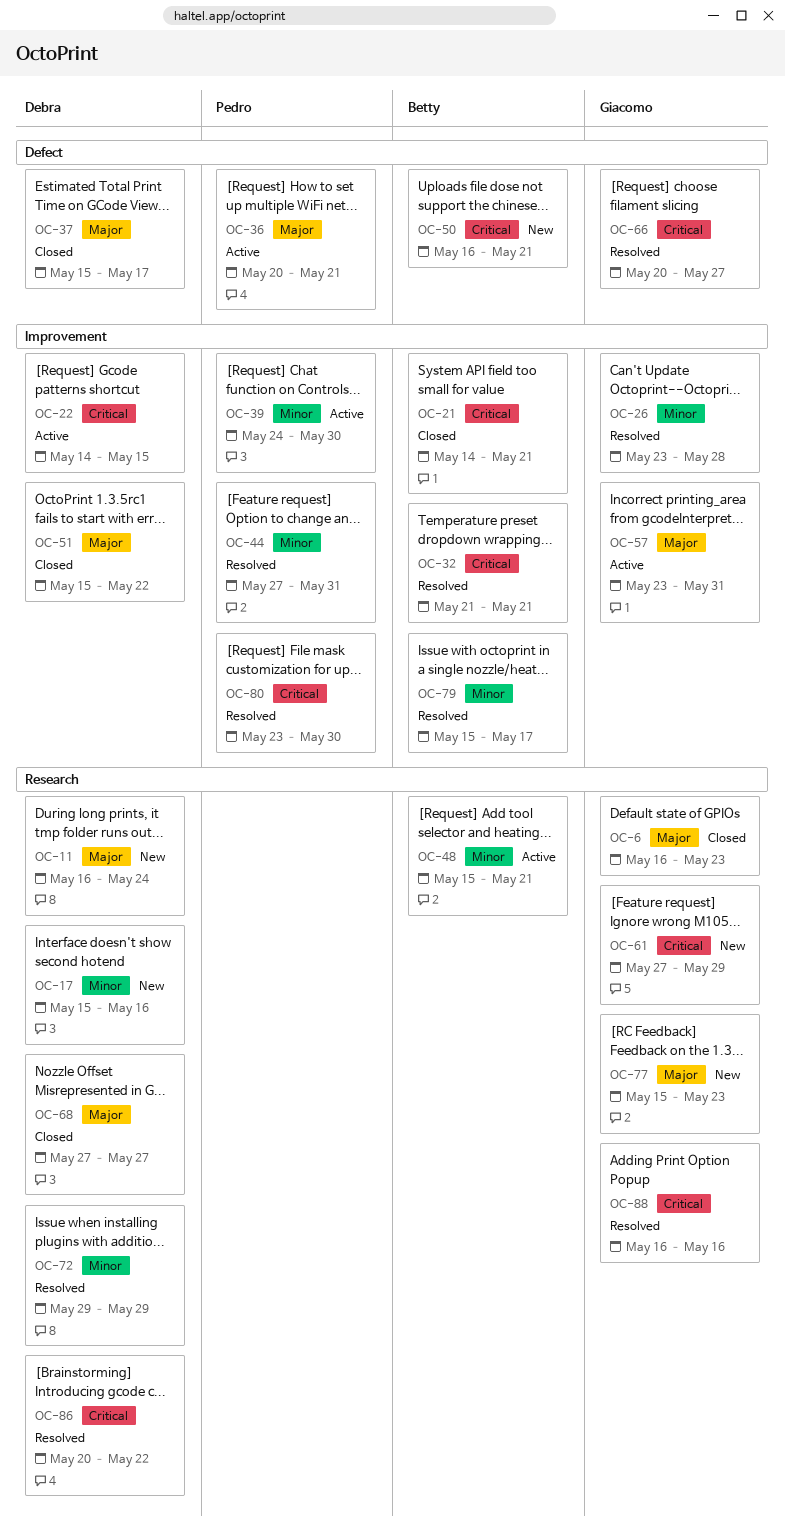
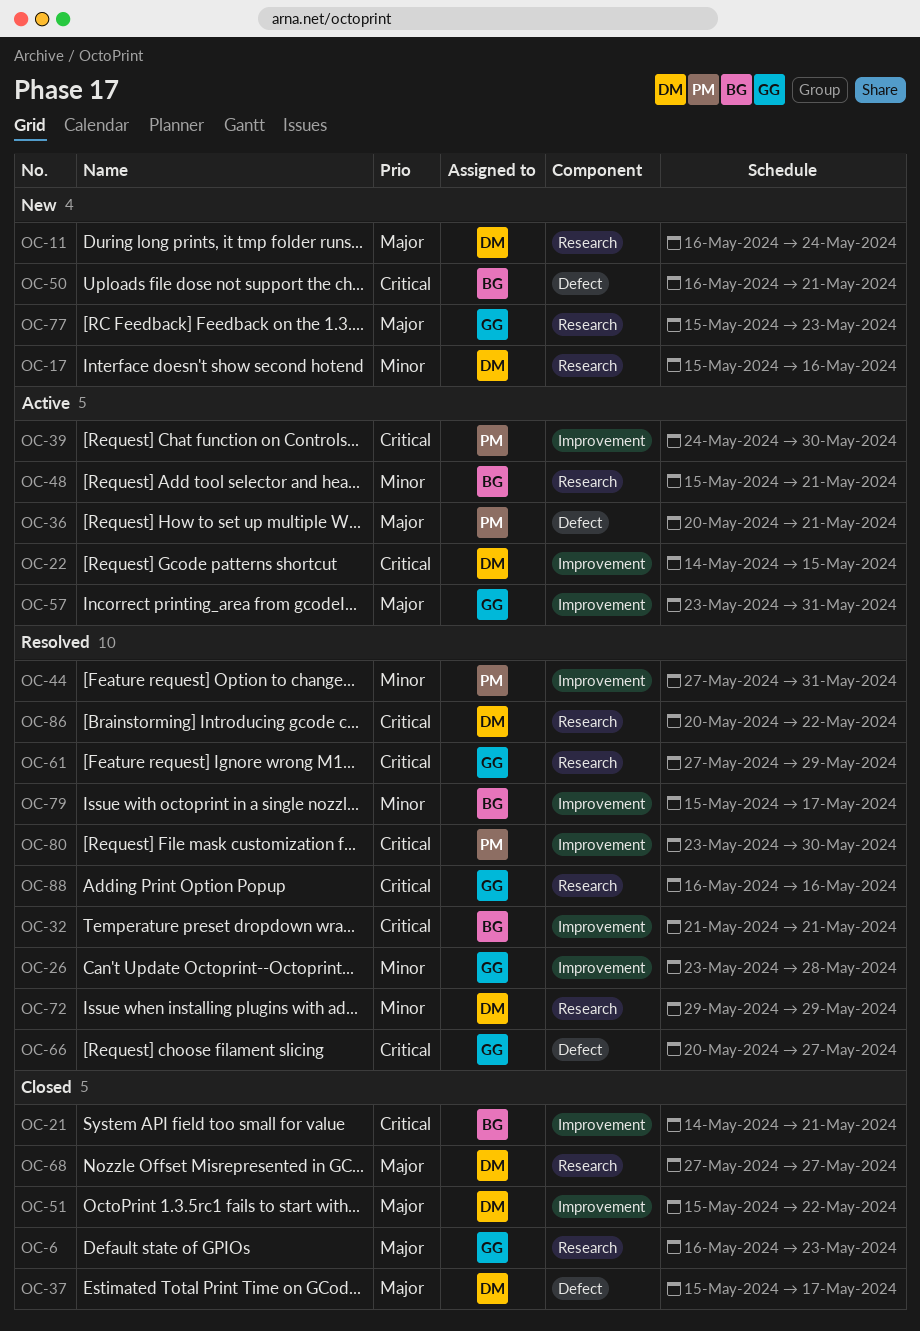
OC-39, priority: Minor -> Critical
OC-61, status: New -> Resolved

